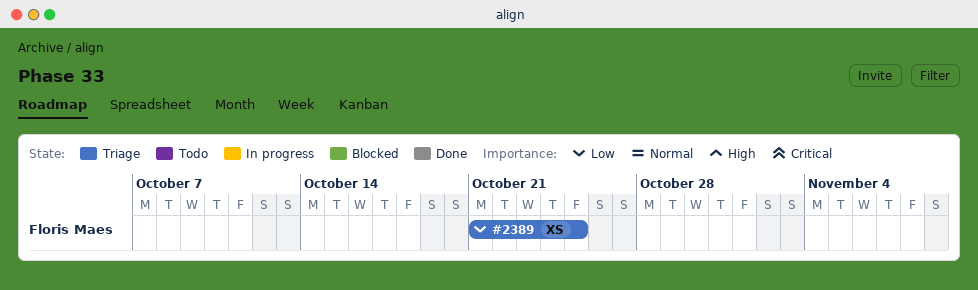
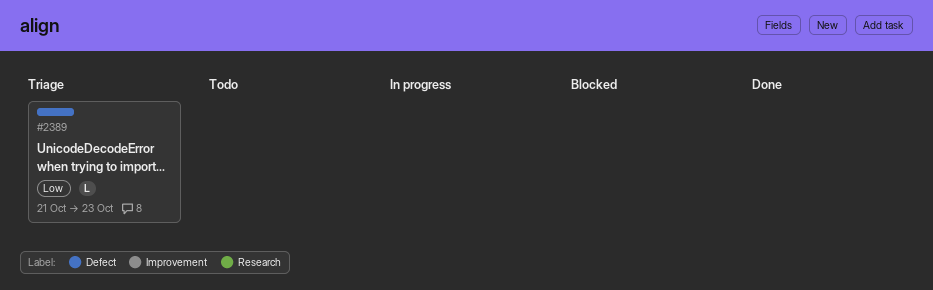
#2389, estimate: XS -> L
#2389, due: Oct 25 -> Oct 23

